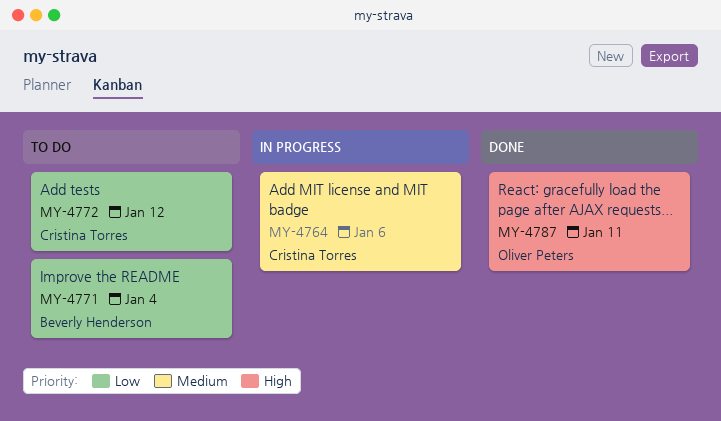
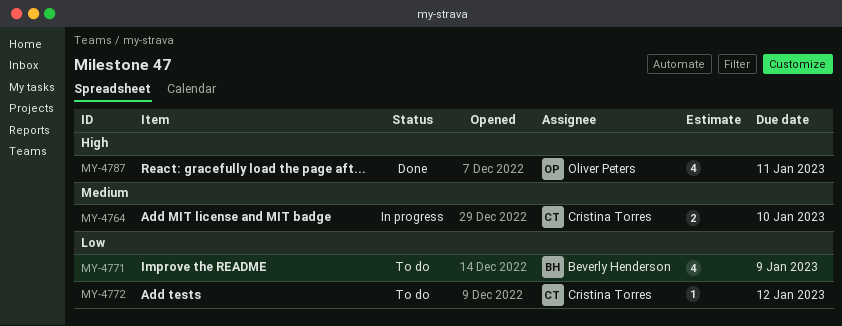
MY-4764, due: Jan 6 -> Jan 10
MY-4771, due: Jan 4 -> Jan 9

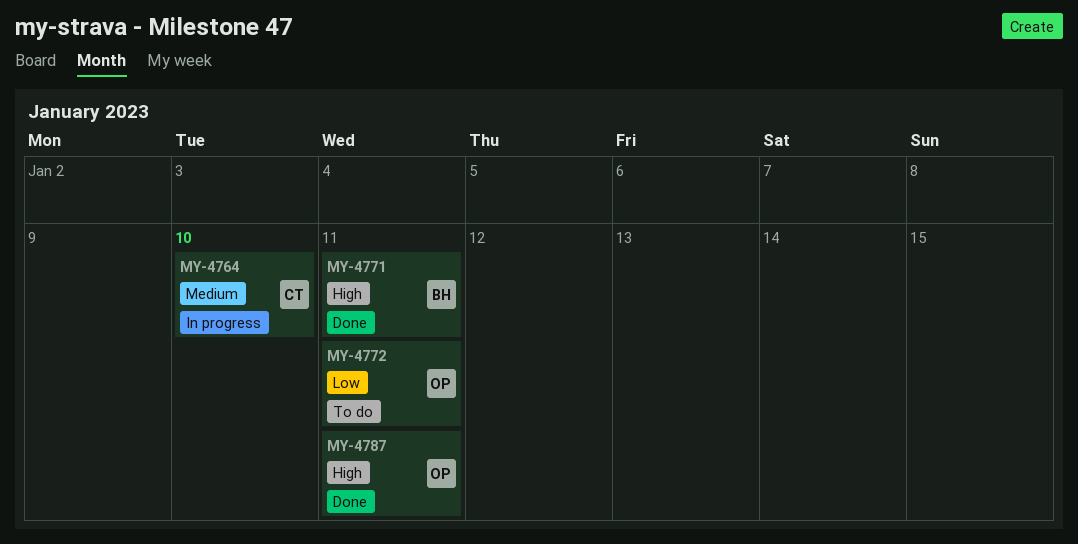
MY-4771, status: To do -> Done
MY-4771, priority: Low -> High
MY-4771, due: Jan 9 -> Jan 11
MY-4772, owner: Cristina Torres -> Oliver Peters
MY-4772, due: Jan 12 -> Jan 11

